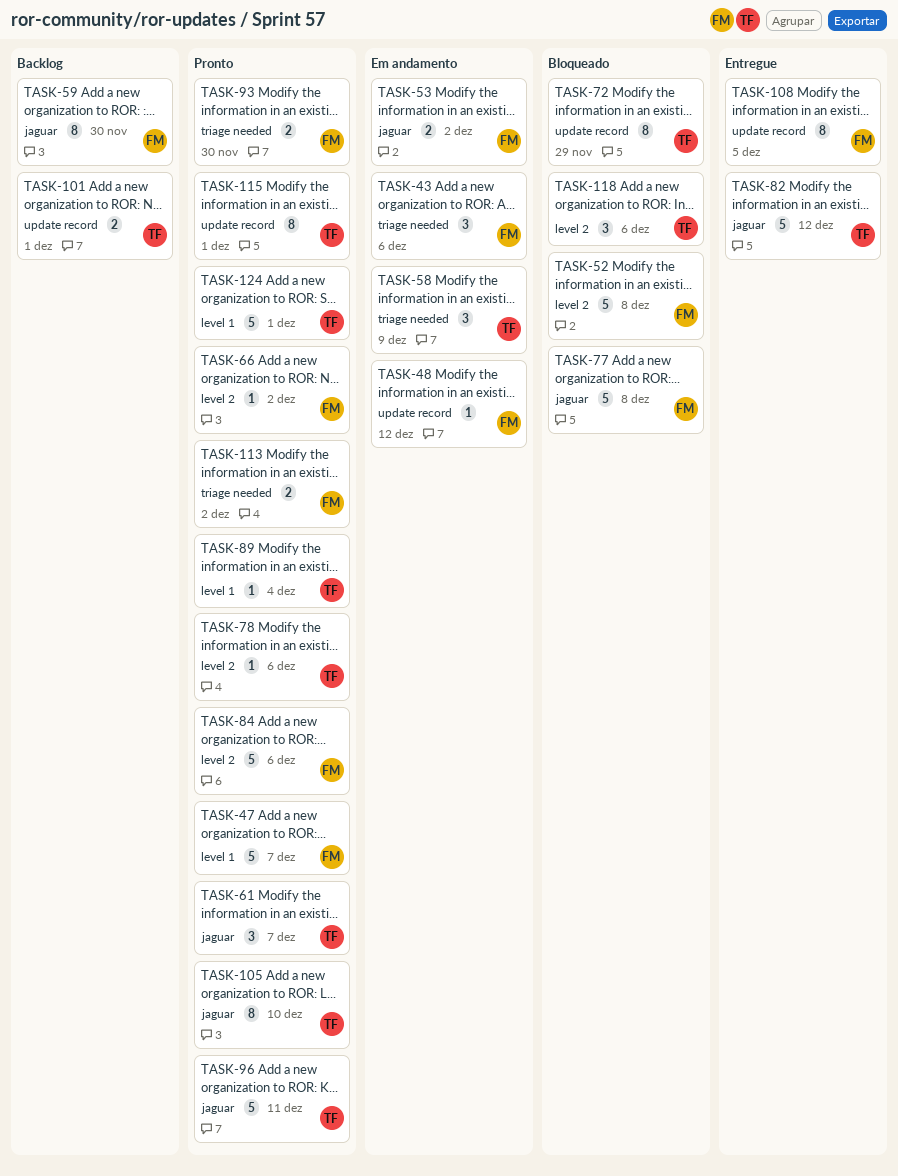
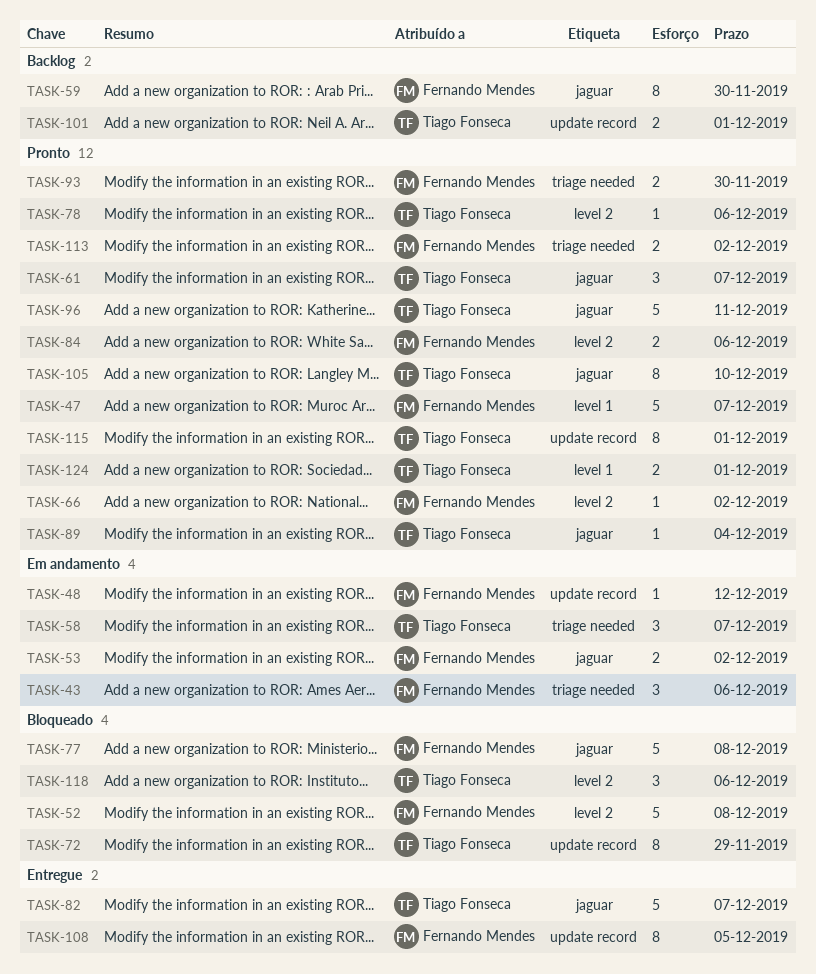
TASK-58, due: Dec 9 -> Dec 7
TASK-82, due: Dec 12 -> Dec 7
TASK-84, estimate: 5 -> 2
TASK-89, label: level 1 -> jaguar
TASK-124, estimate: 5 -> 2

